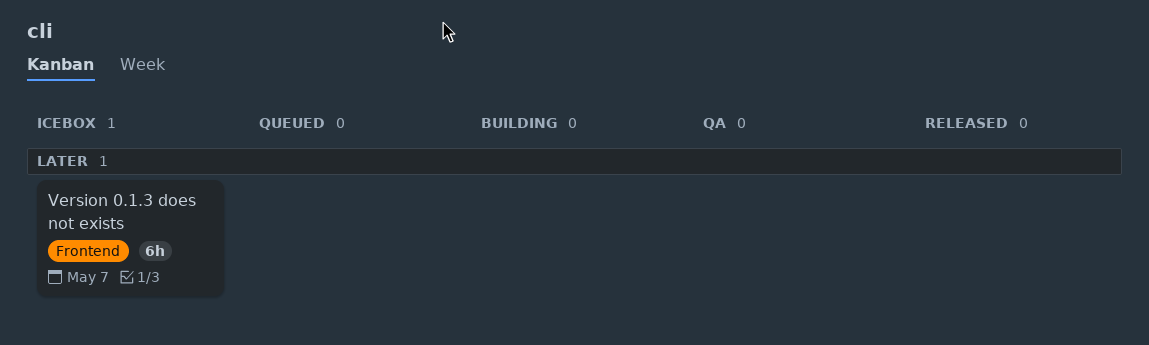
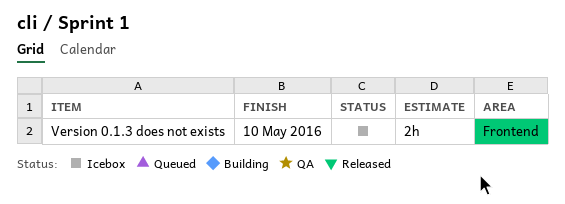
Version 0.1.3 does not exists, estimate: 6h -> 2h
Version 0.1.3 does not exists, due: May 7 -> May 10

